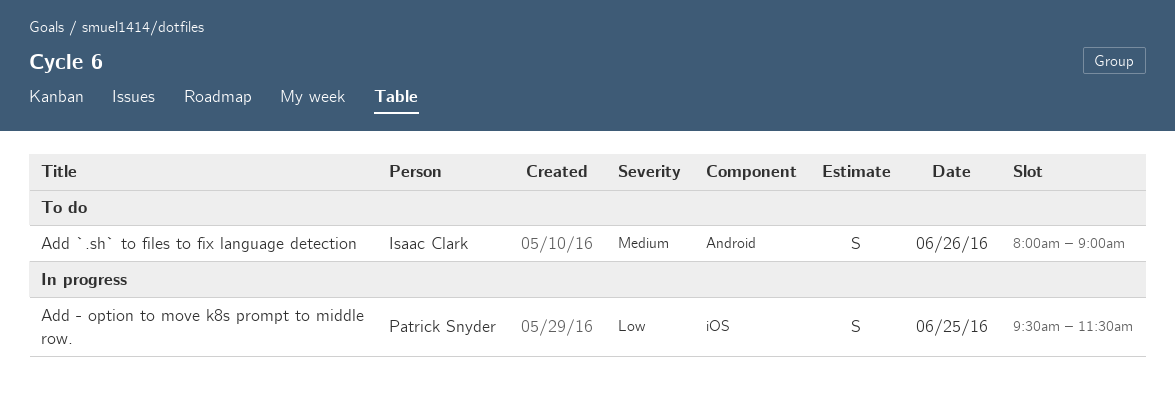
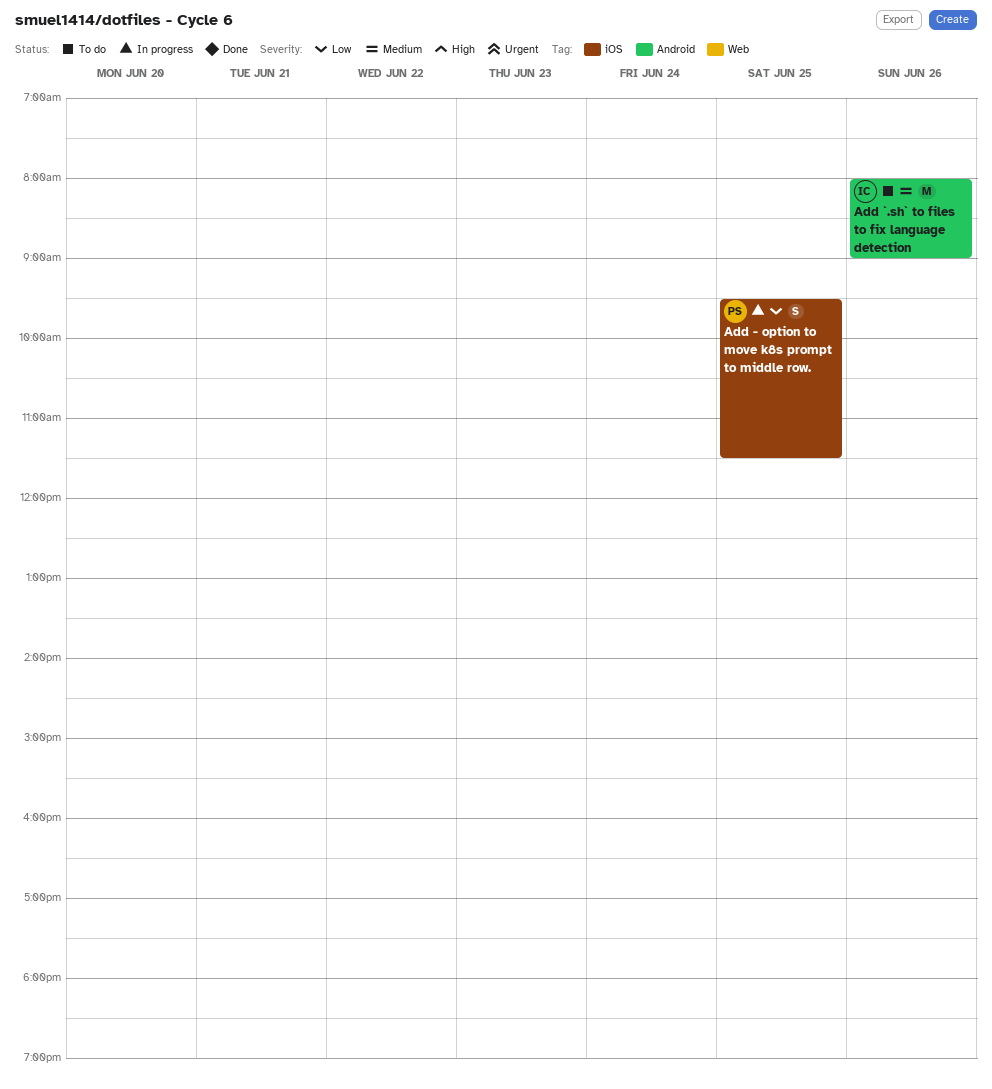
Add `.sh` to files to fix language detection, estimate: S -> M

